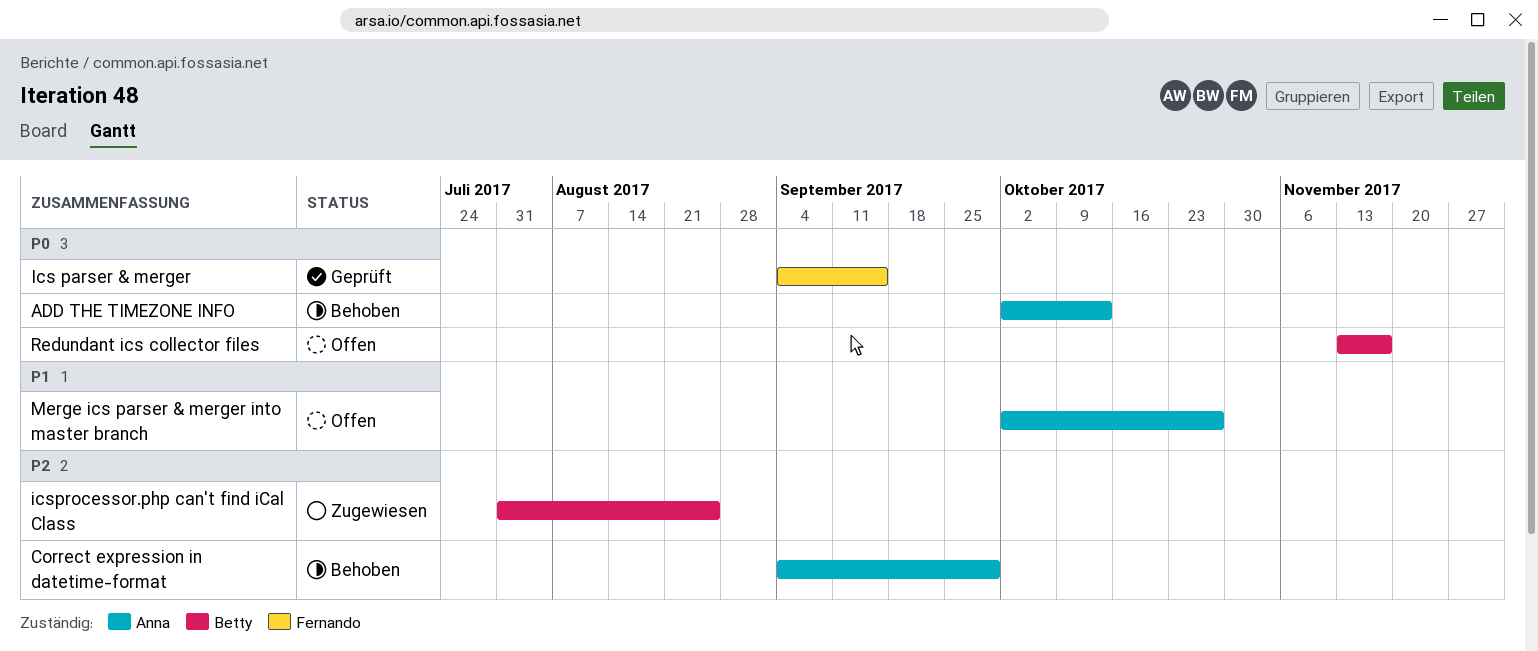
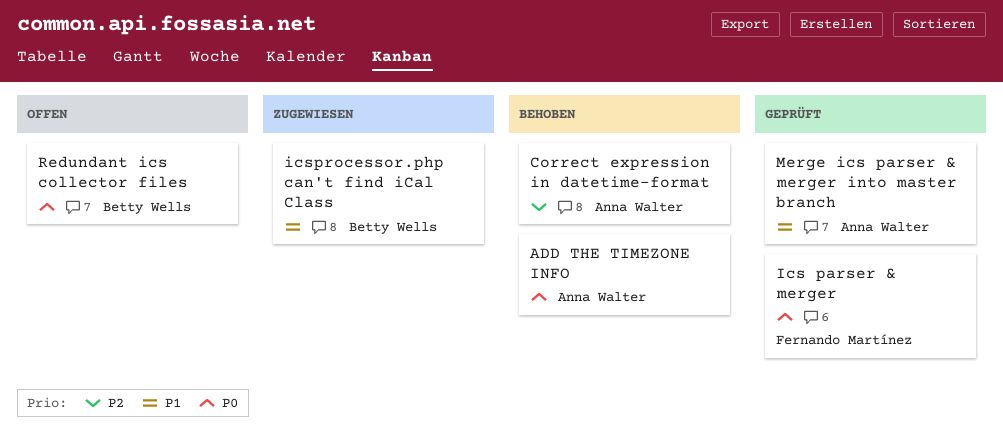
icsprocessor.php can't find iCal Class, priority: P2 -> P1
Merge ics parser & merger into master branch, status: Offen -> Geprüft

